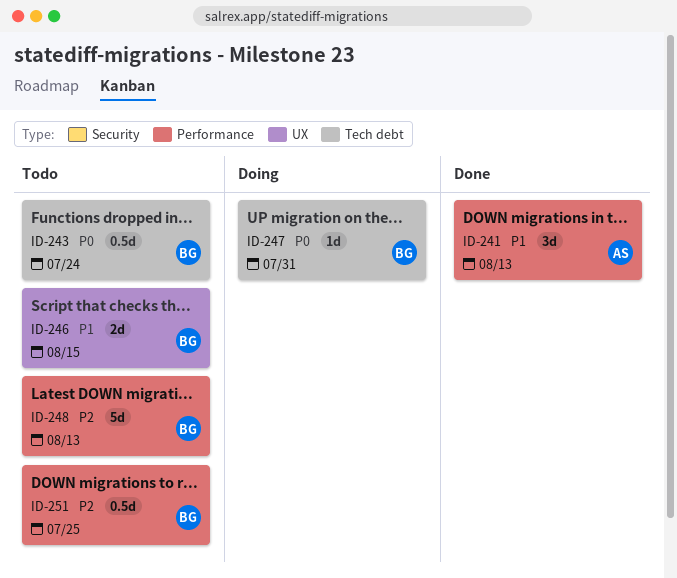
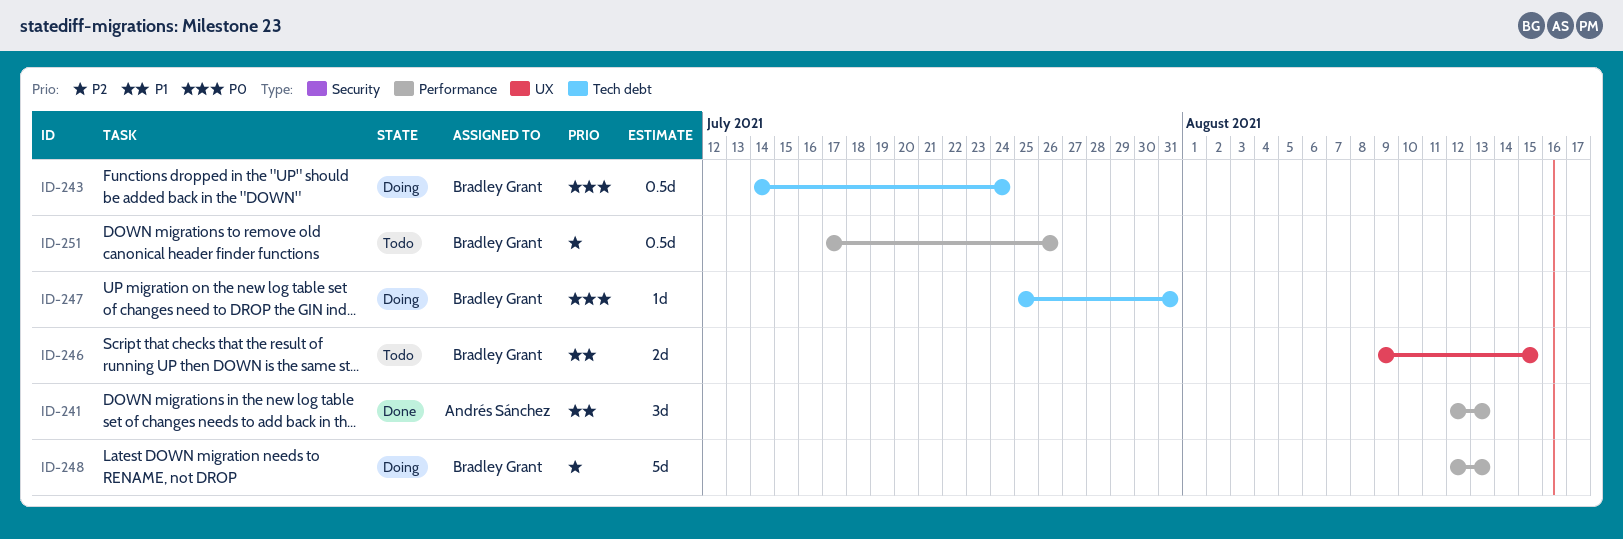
ID-243, status: Todo -> Doing
ID-248, status: Todo -> Doing
ID-251, due: Jul 25 -> Jul 26

